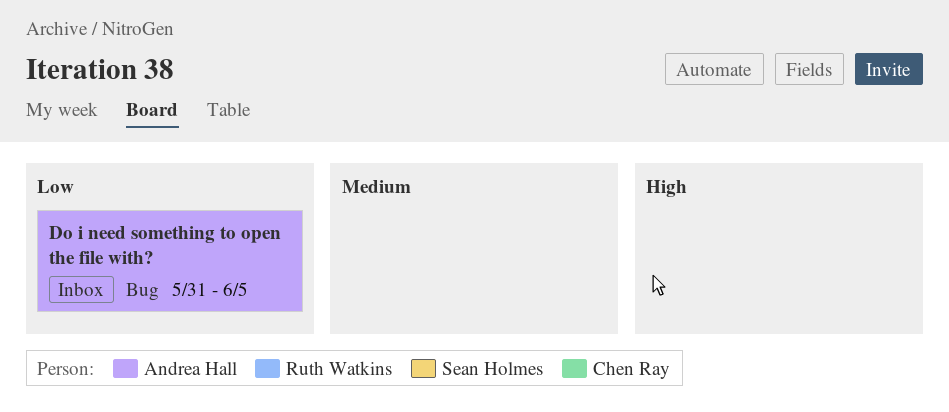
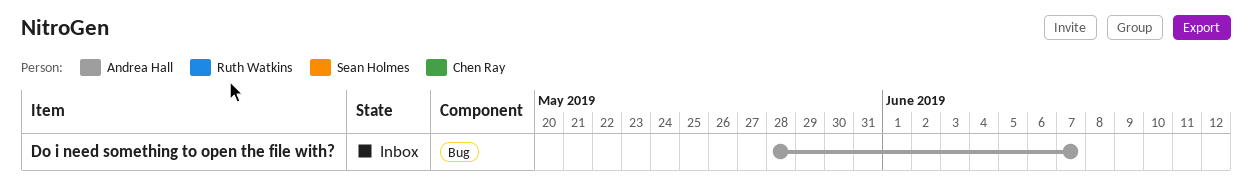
Do i need something to open the file with?, start: May 31 -> May 28
Do i need something to open the file with?, due: Jun 5 -> Jun 7

